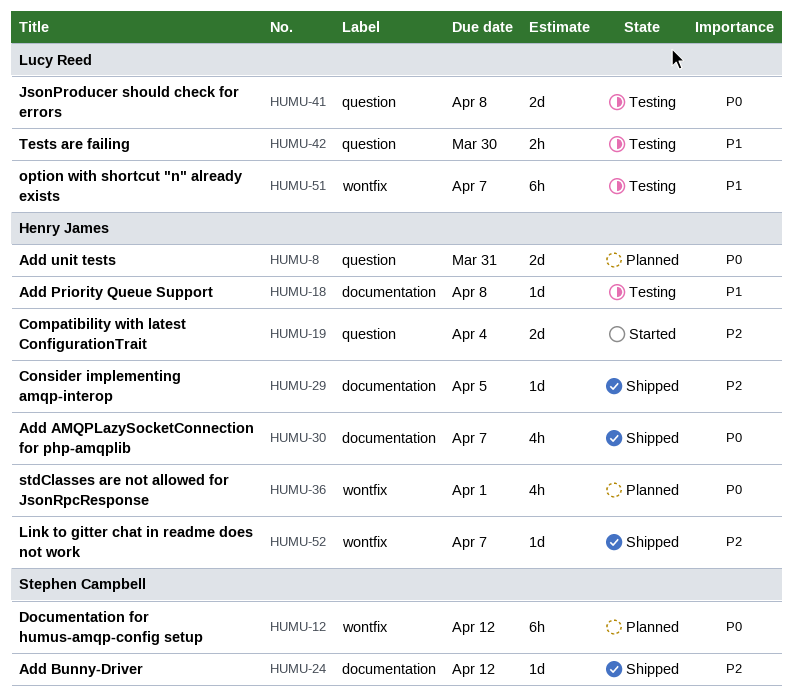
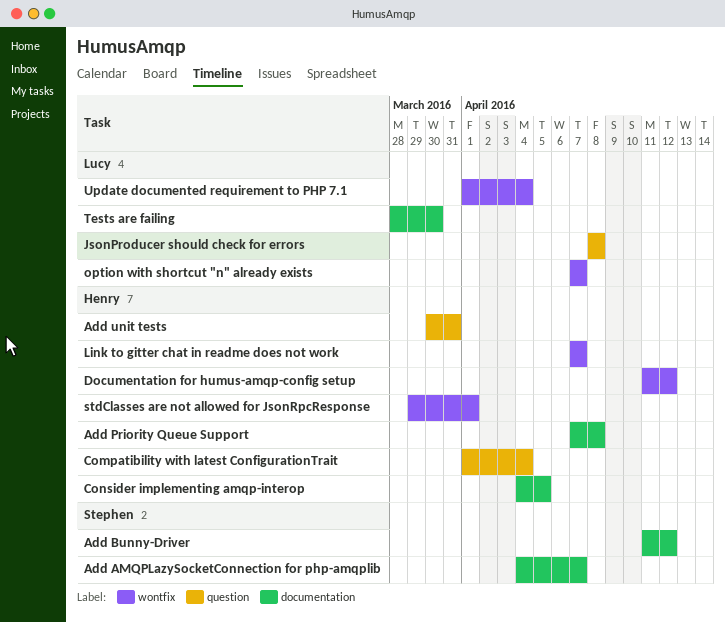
Add AMQPLazySocketConnection for php-amqplib, owner: Henry James -> Stephen Campbell
Documentation for humus-amqp-config setup, owner: Stephen Campbell -> Henry James
Tests are failing, label: question -> documentation
Update documented requirement to PHP 7.1: none -> present

